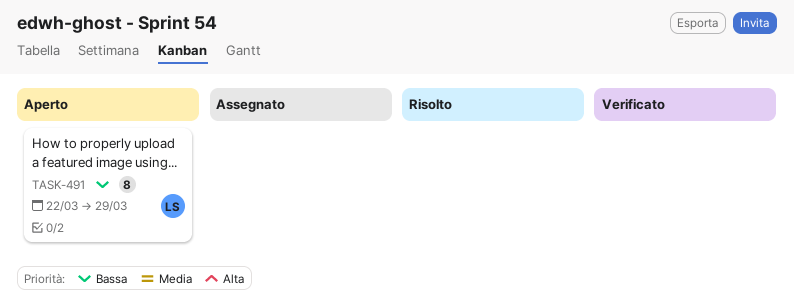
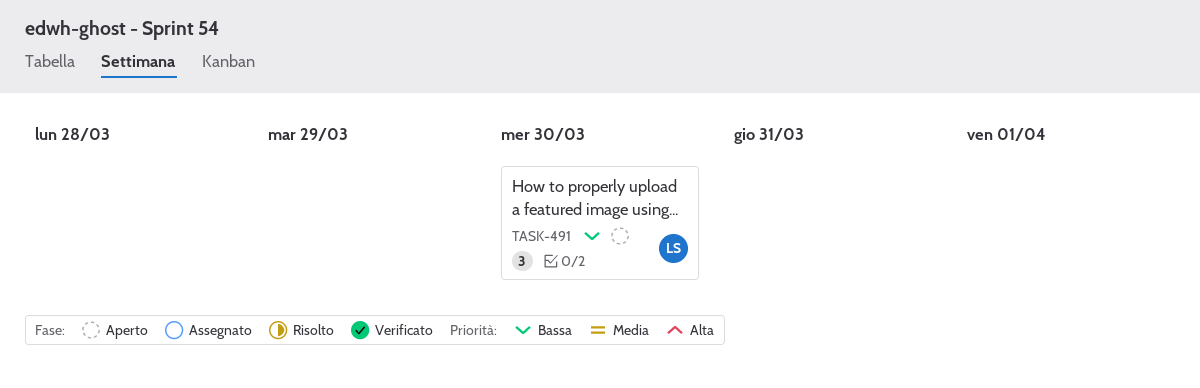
TASK-491, estimate: 8 -> 3
TASK-491, due: Mar 29 -> Mar 30

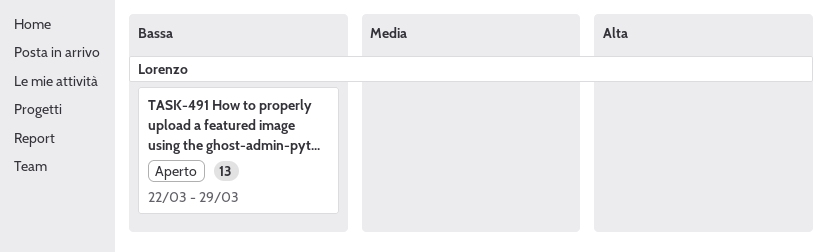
TASK-491, estimate: 3 -> 13
TASK-491, due: Mar 30 -> Mar 29

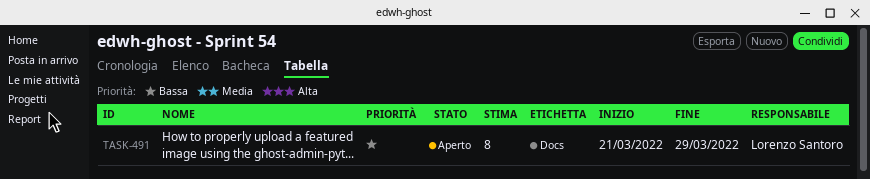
TASK-491, estimate: 13 -> 8
TASK-491, start: Mar 22 -> Mar 21

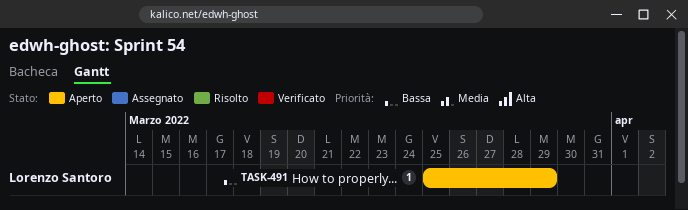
TASK-491, estimate: 8 -> 1
TASK-491, start: Mar 21 -> Mar 25

